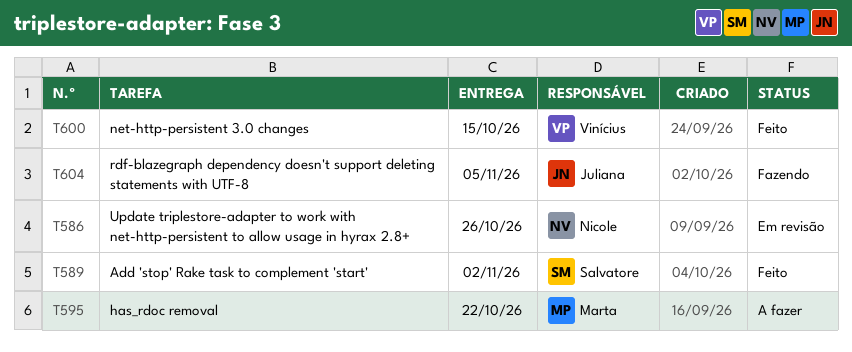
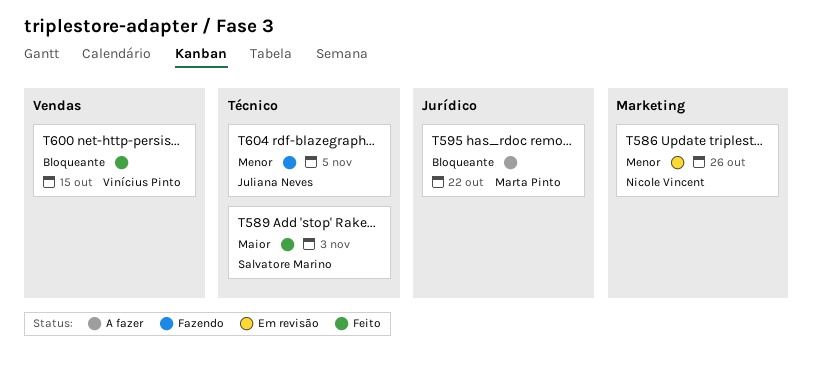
T589, due: Nov 2 -> Nov 3

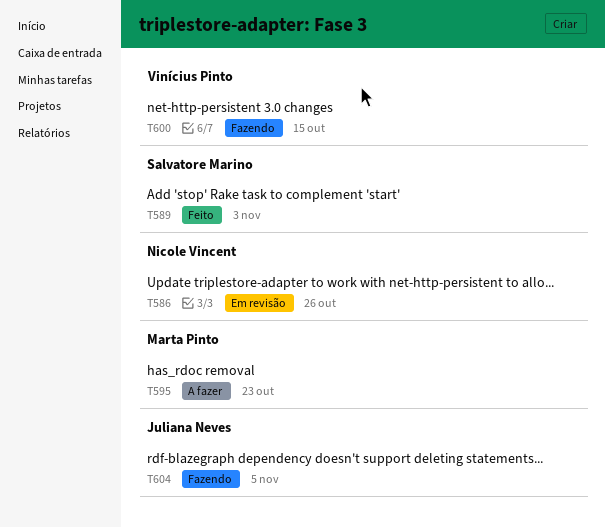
T595, due: Oct 22 -> Oct 23
T600, status: Feito -> Fazendo

